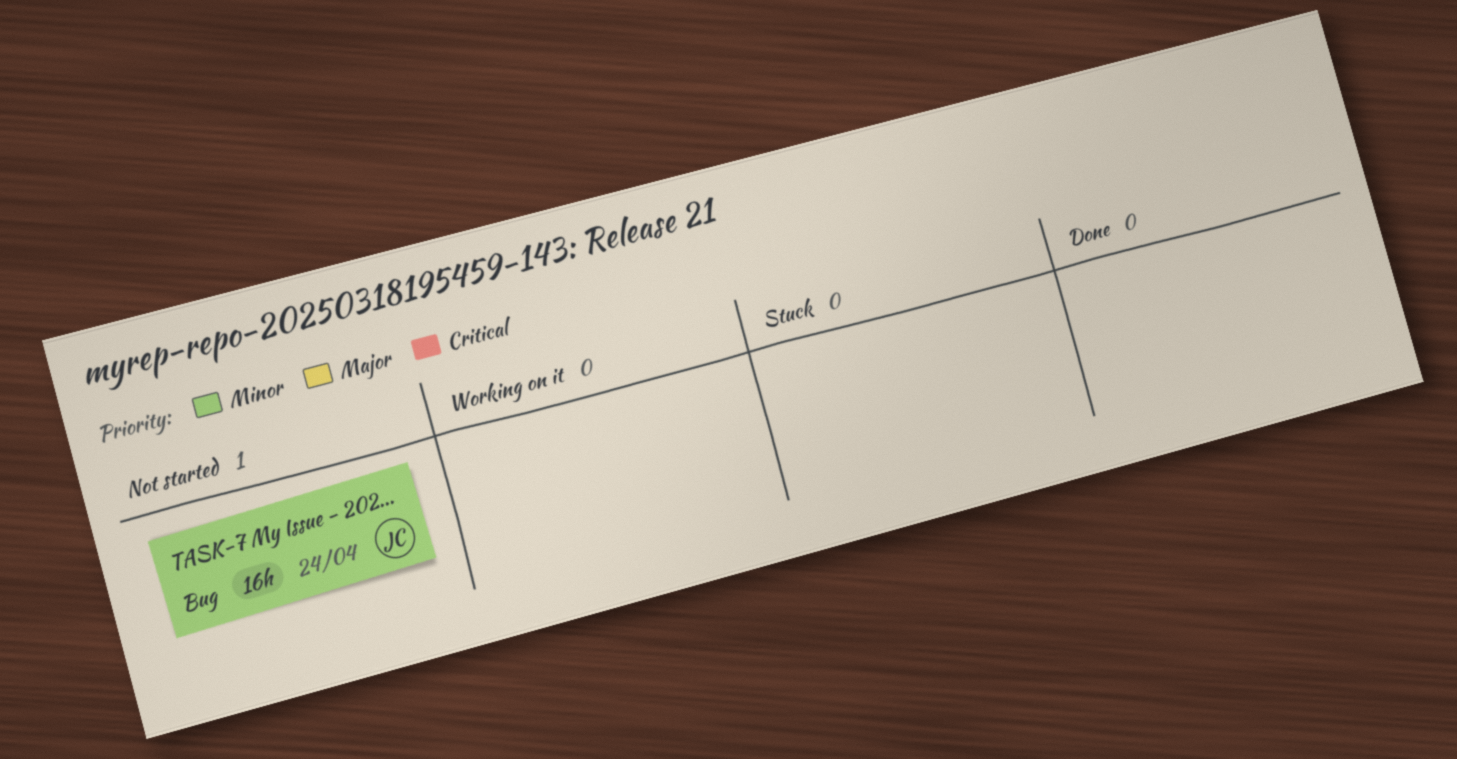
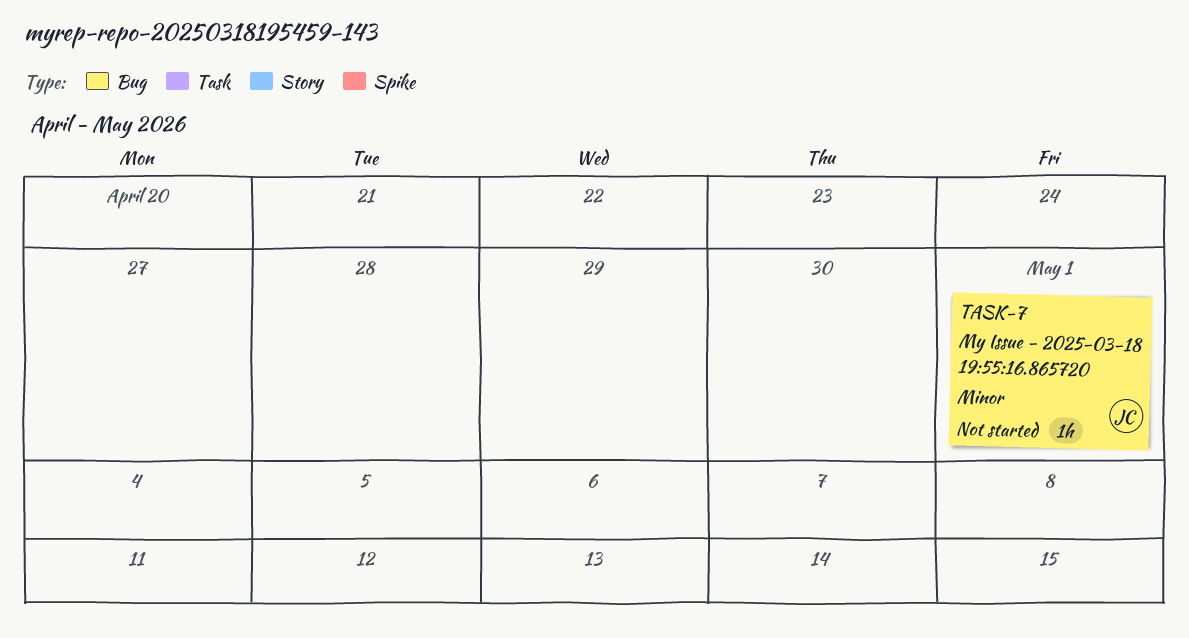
TASK-7, estimate: 16h -> 1h
TASK-7, due: Apr 24 -> May 1

